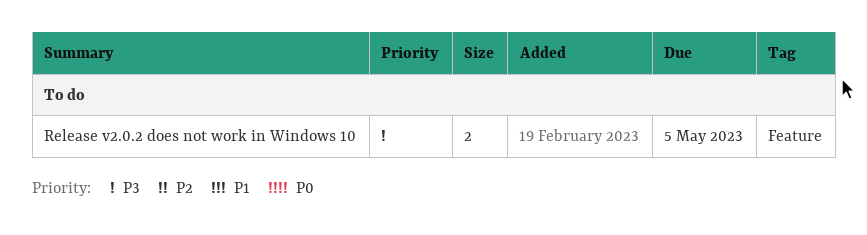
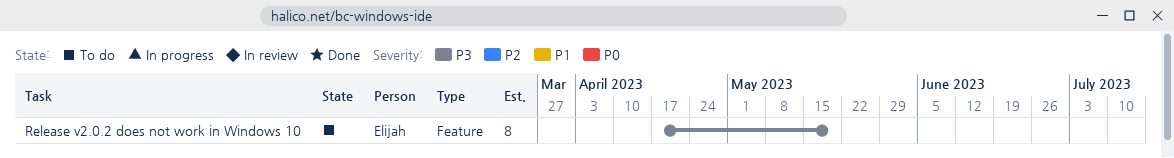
Release v2.0.2 does not work in Windows 10, estimate: 2 -> 8
Release v2.0.2 does not work in Windows 10, due: May 5 -> May 19

